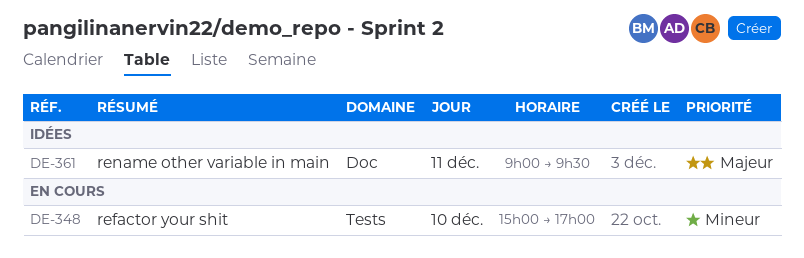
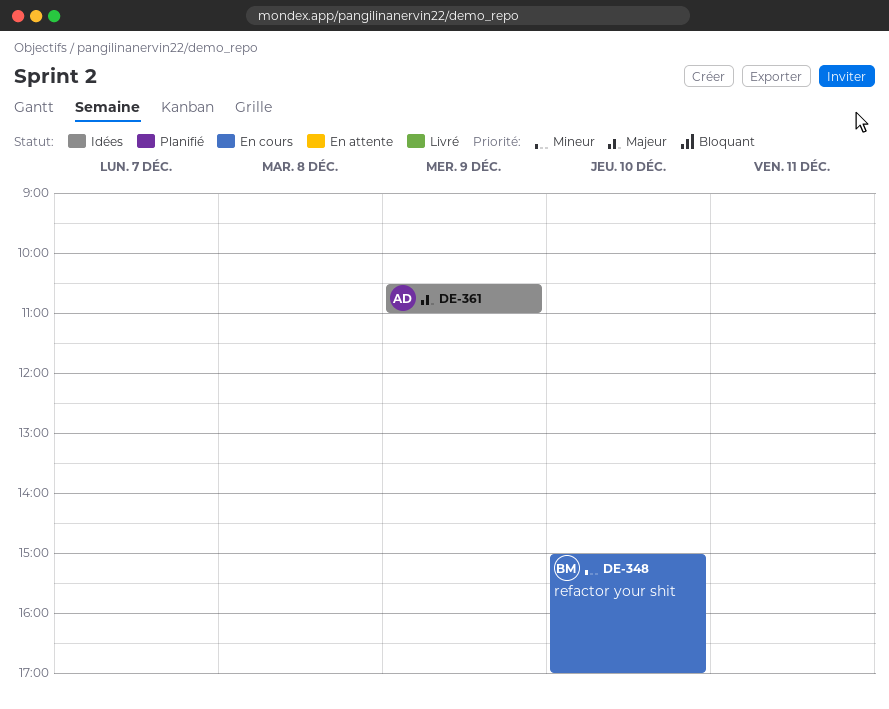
DE-361, day: Dec 11 -> Dec 9
DE-361, begins: 09:00 -> 10:30
DE-361, ends: 09:30 -> 11:00

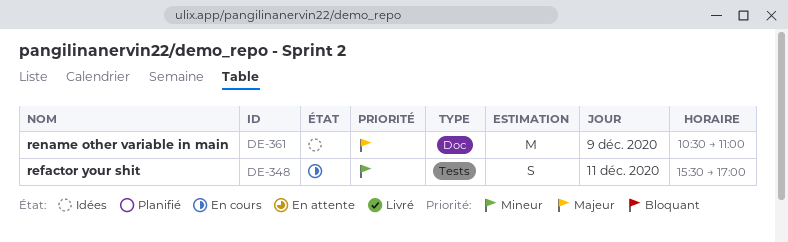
DE-348, day: Dec 10 -> Dec 11
DE-348, begins: 15:00 -> 15:30

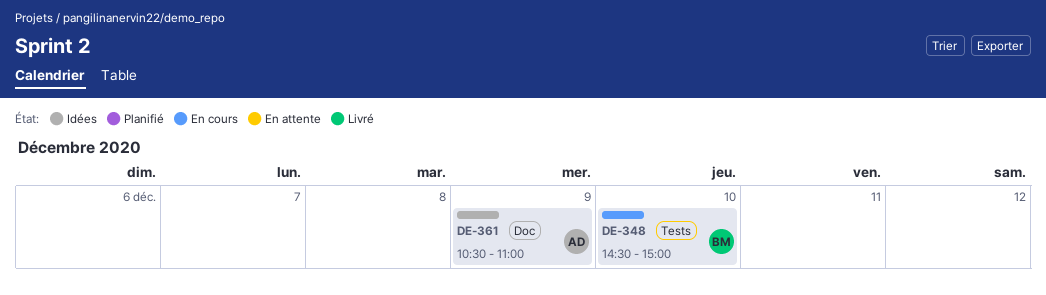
DE-348, day: Dec 11 -> Dec 10
DE-348, begins: 15:30 -> 14:30
DE-348, ends: 17:00 -> 15:00

